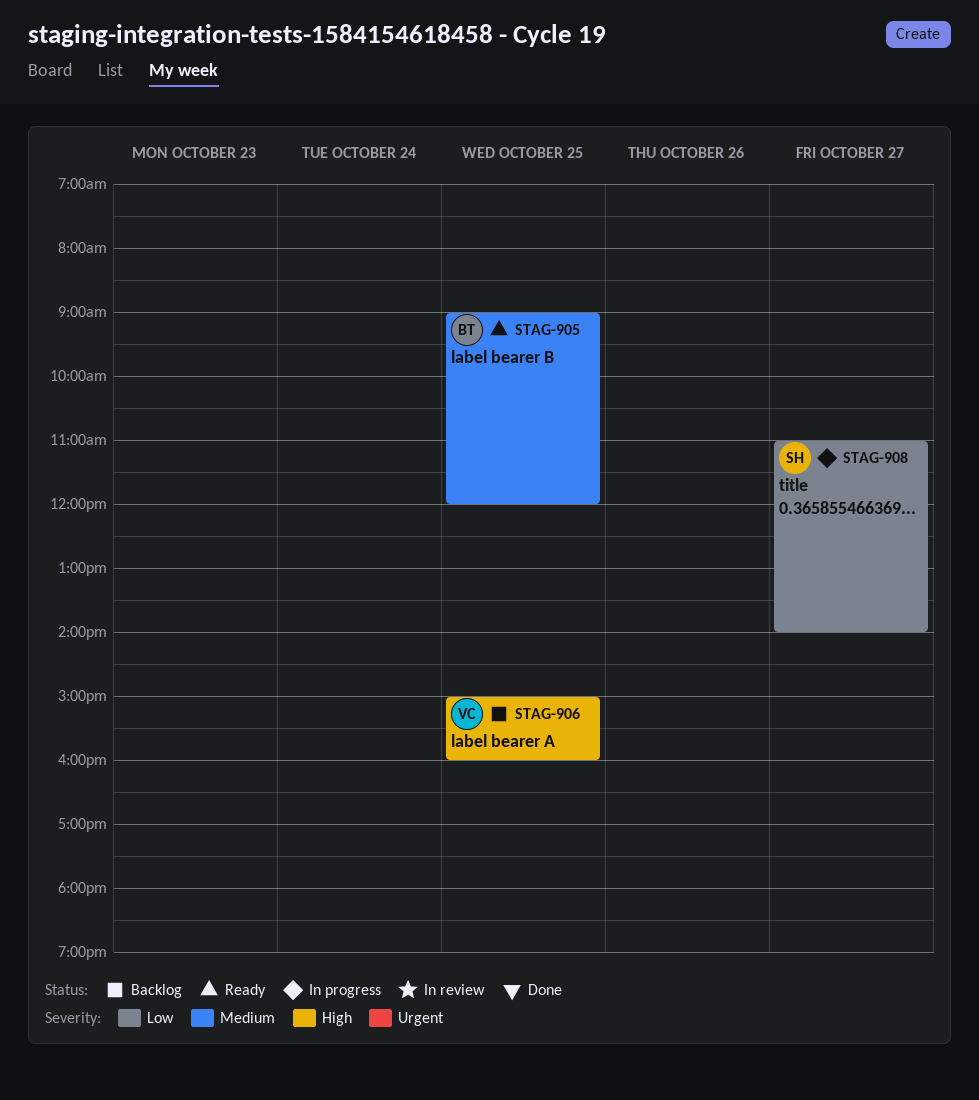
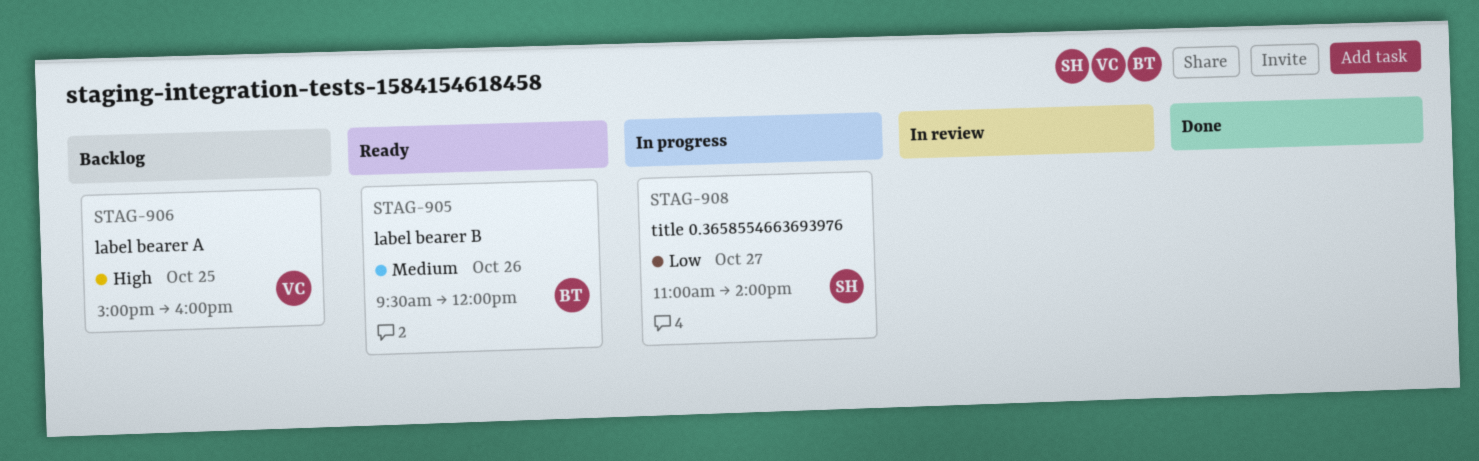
STAG-905, day: Oct 25 -> Oct 26
STAG-905, begins: 09:00 -> 09:30

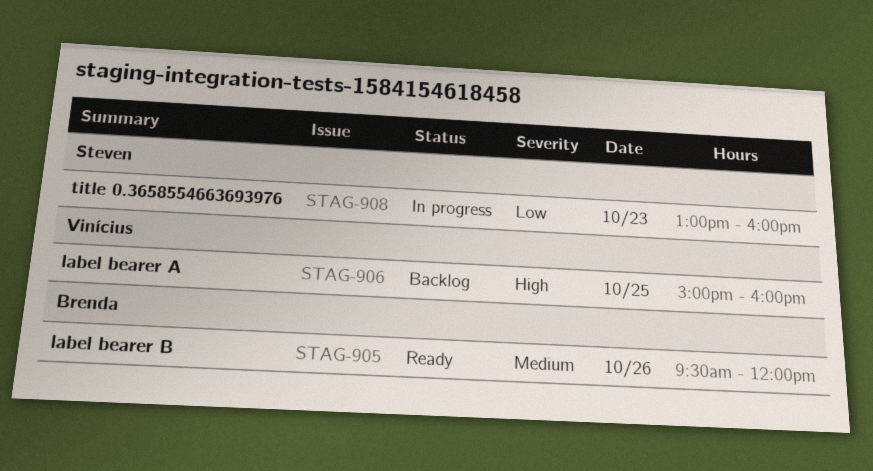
STAG-908, day: Oct 27 -> Oct 23
STAG-908, begins: 11:00 -> 13:00
STAG-908, ends: 14:00 -> 16:00

